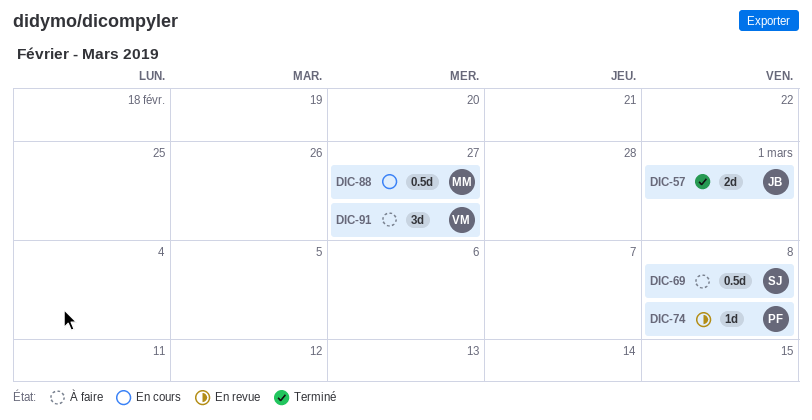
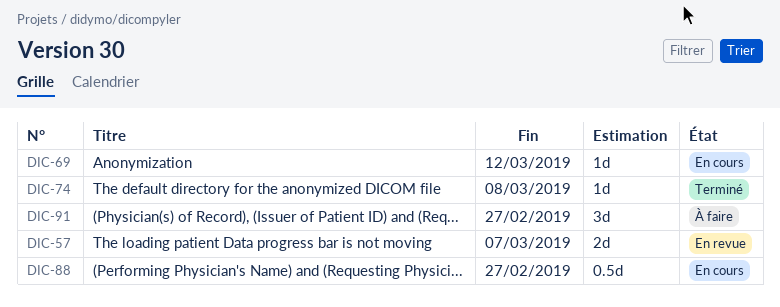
DIC-57, status: Terminé -> En revue
DIC-57, due: Mar 1 -> Mar 7
DIC-69, status: À faire -> En cours
DIC-69, estimate: 0.5d -> 1d
DIC-69, due: Mar 8 -> Mar 12
DIC-74, status: En revue -> Terminé

